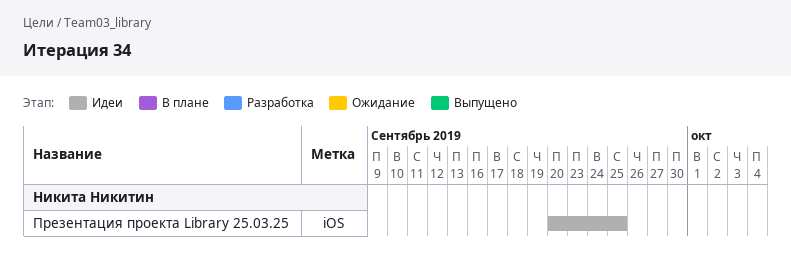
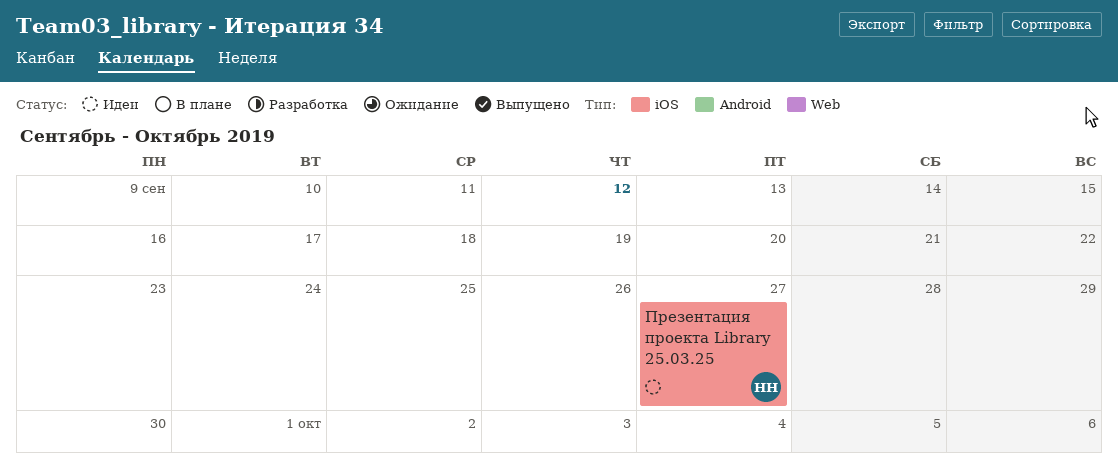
Презентация проекта Library 25.03.25, due: Sep 25 -> Sep 27

